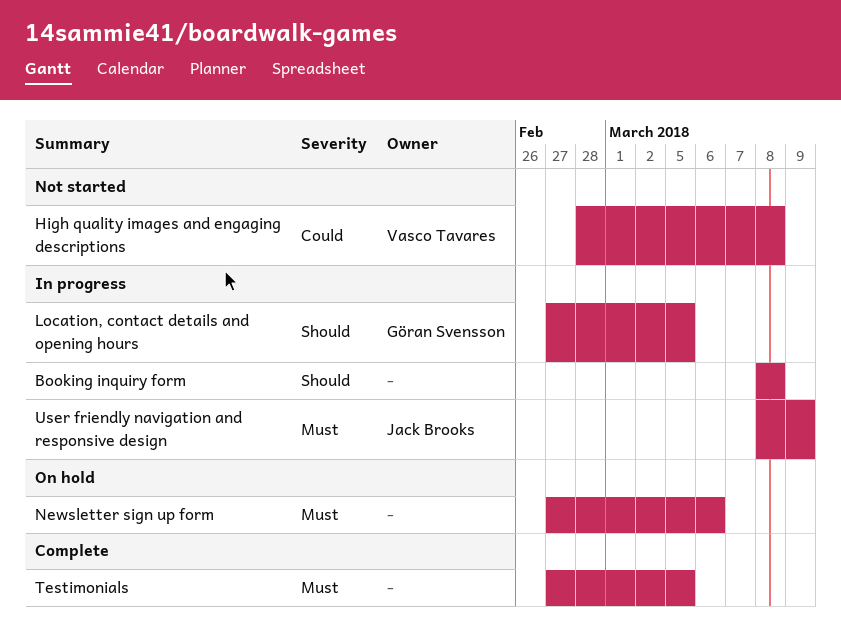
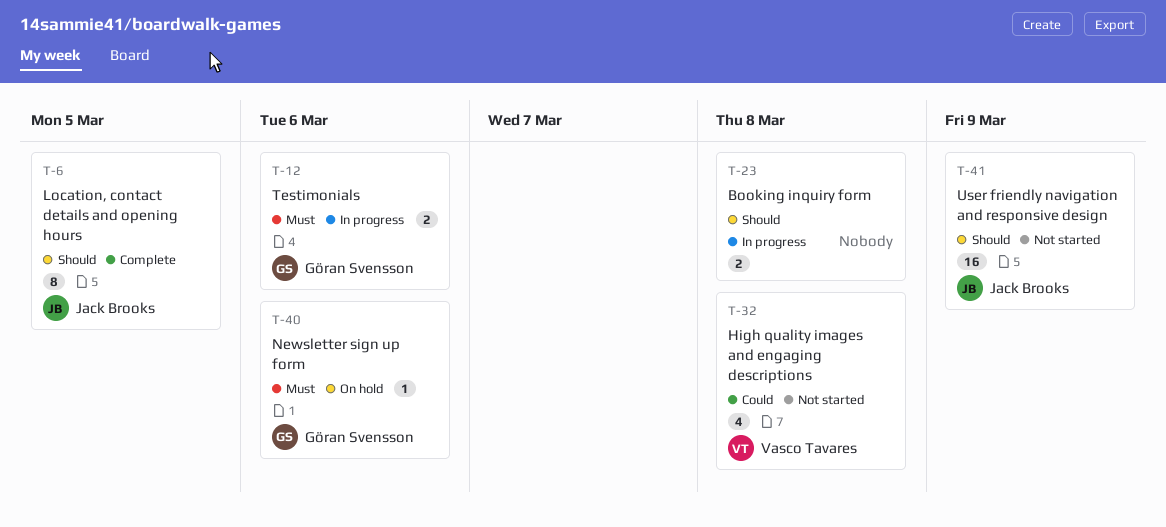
Location, contact details and opening hours, status: In progress -> Complete
Location, contact details and opening hours, owner: Göran Svensson -> Jack Brooks
Newsletter sign up form, owner: none -> Göran Svensson
Testimonials, status: Complete -> In progress
Testimonials, owner: none -> Göran Svensson
Testimonials, due: Mar 5 -> Mar 6
User friendly navigation and responsive design, status: In progress -> Not started
User friendly navigation and responsive design, priority: Must -> Should

